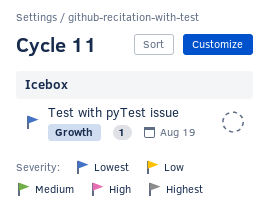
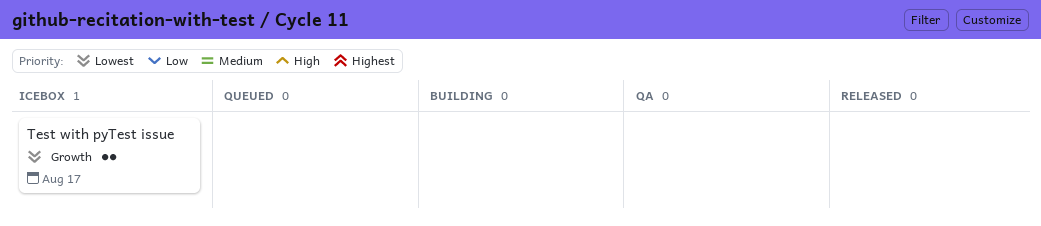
Test with pyTest issue, estimate: 1 -> 2
Test with pyTest issue, due: Aug 19 -> Aug 17

